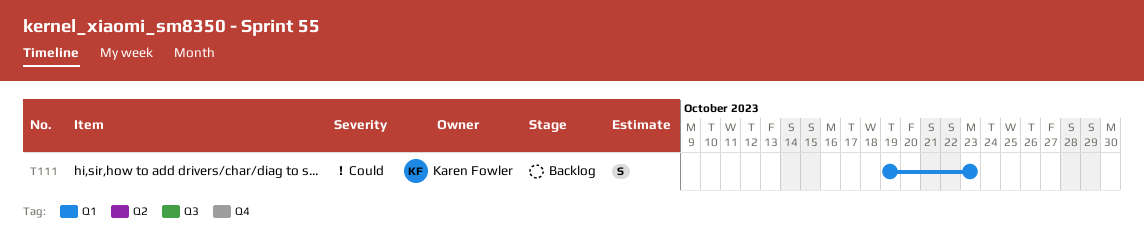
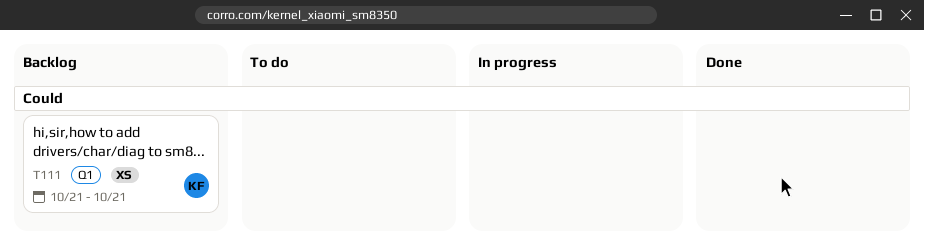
T111, estimate: S -> XS
T111, start: Oct 19 -> Oct 21
T111, due: Oct 23 -> Oct 21

